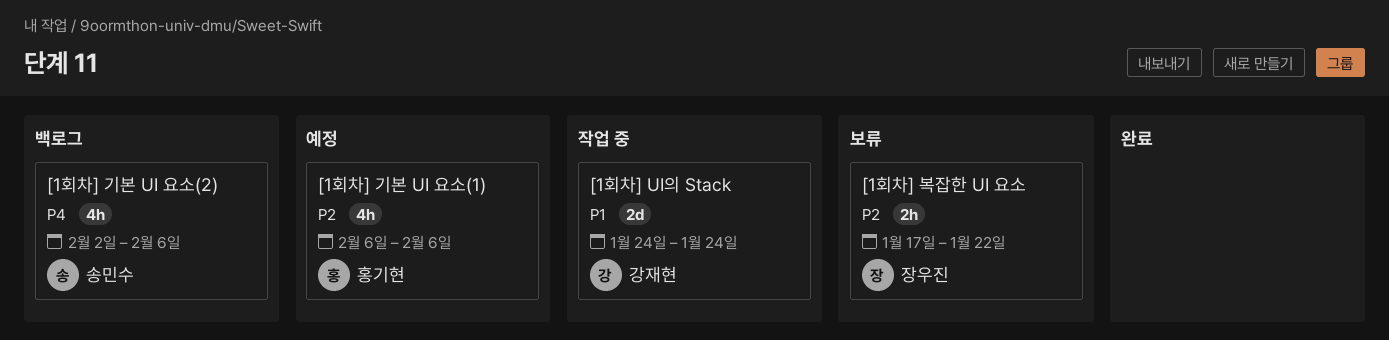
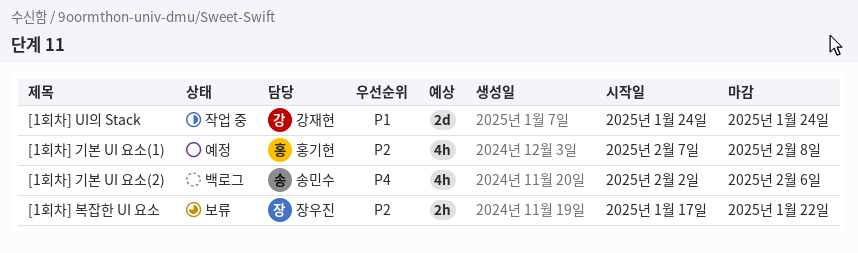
[1회차] 기본 UI 요소(1), start: Feb 6 -> Feb 7
[1회차] 기본 UI 요소(1), due: Feb 6 -> Feb 8

